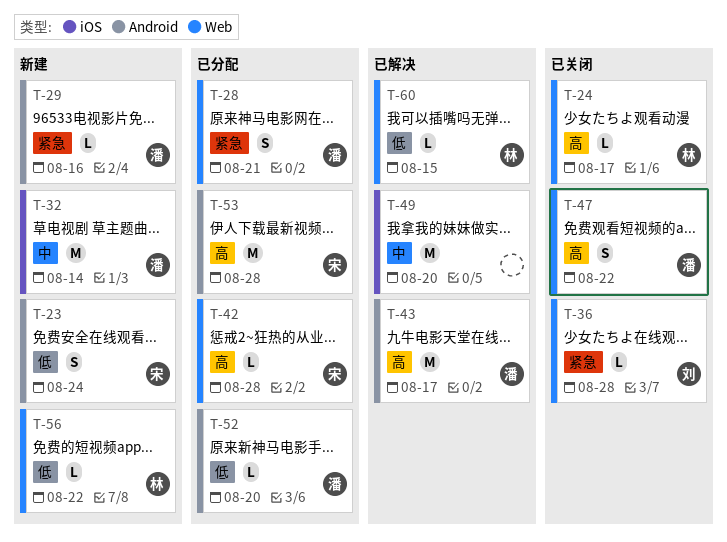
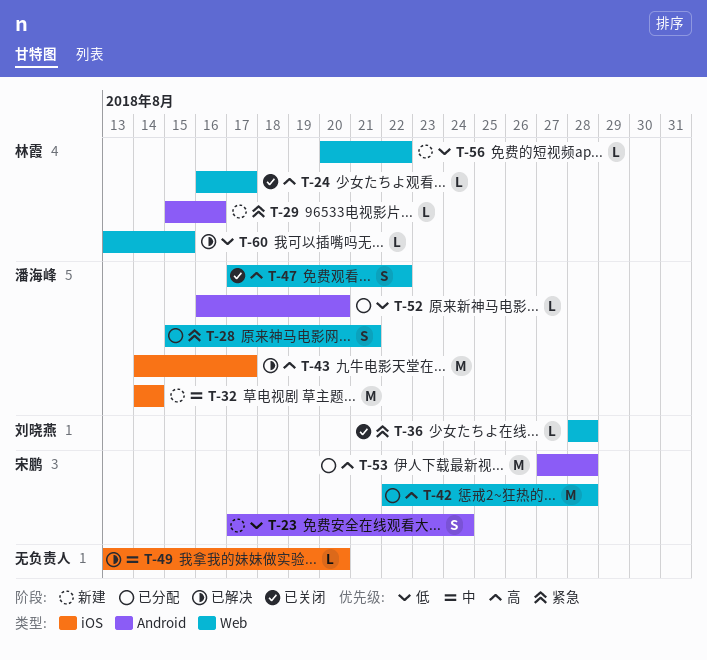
T-29, owner: 潘海峰 -> 林霞
T-42, estimate: L -> M
T-43, label: Android -> iOS
T-49, estimate: M -> L

